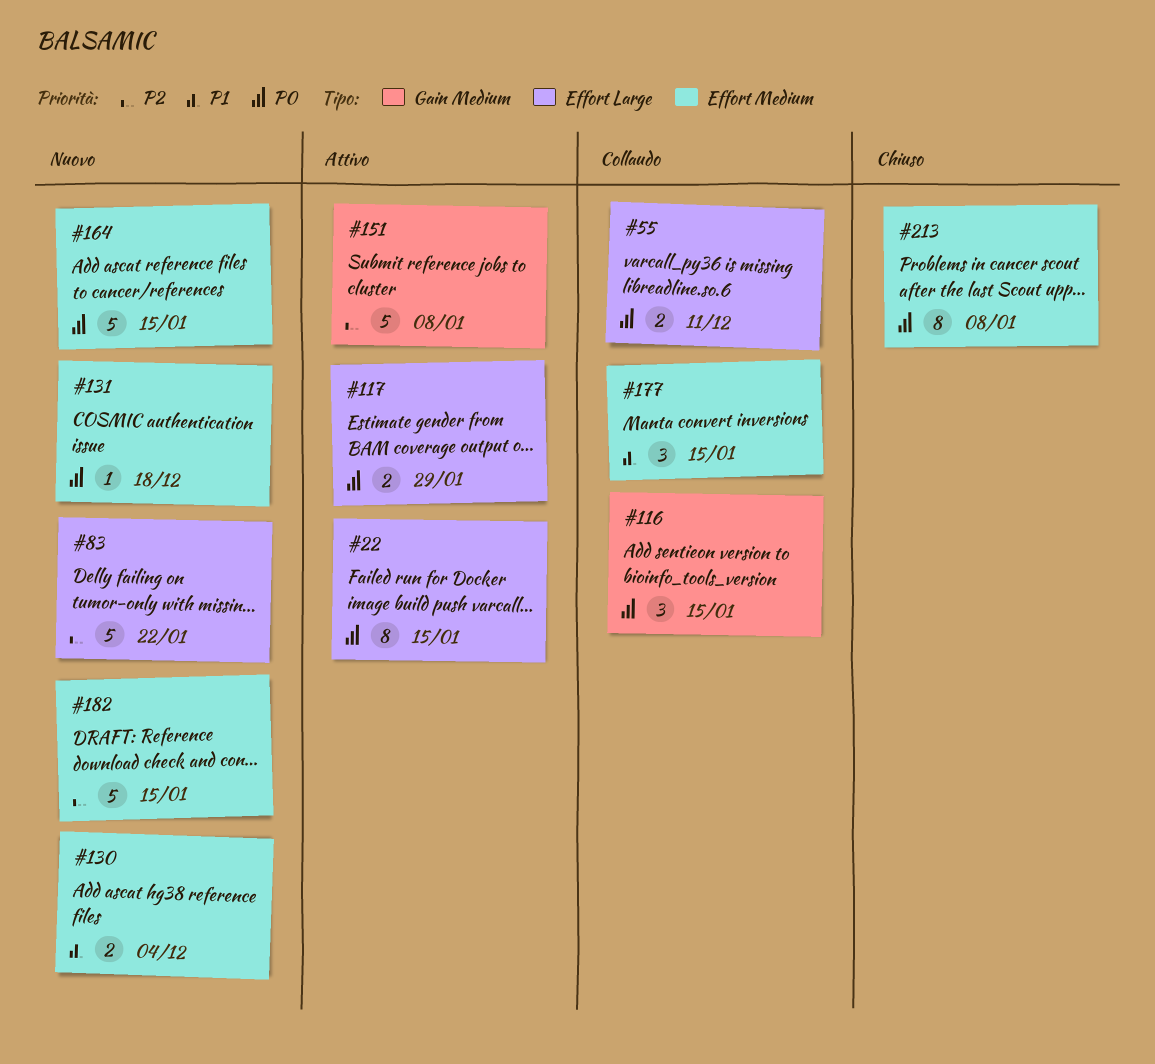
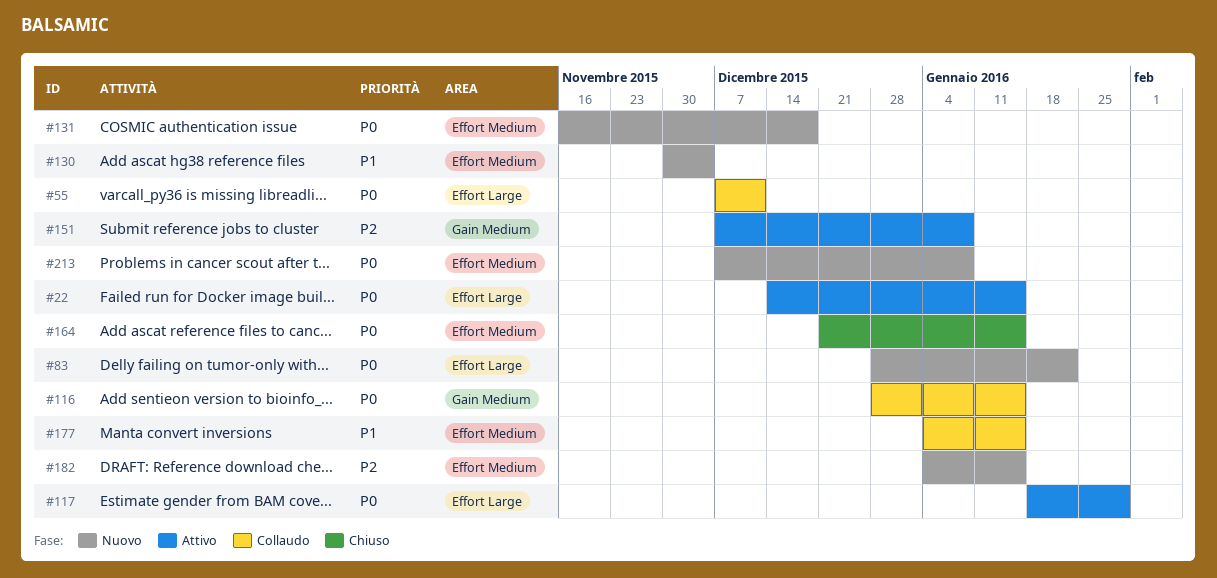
#83, priority: P2 -> P0
#164, status: Nuovo -> Chiuso
#213, status: Chiuso -> Nuovo

